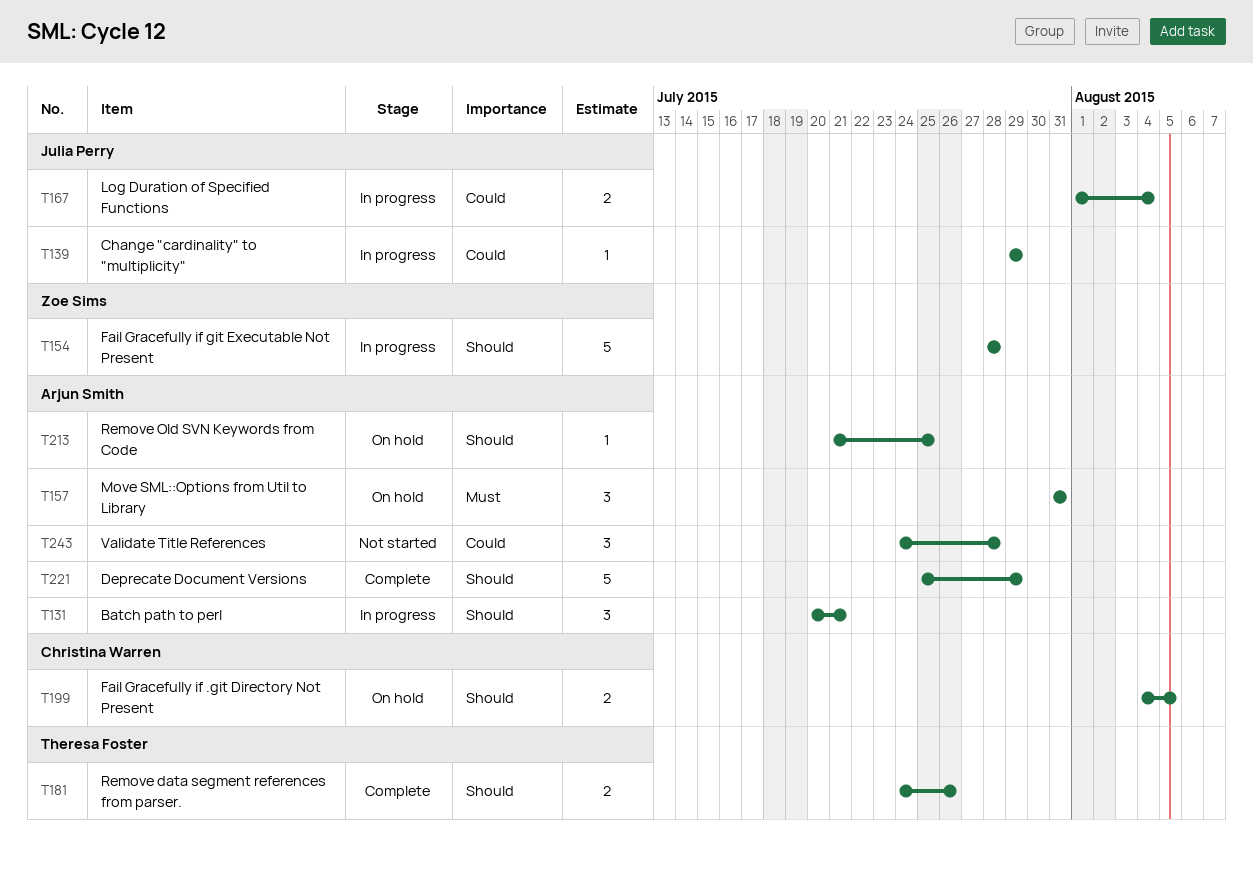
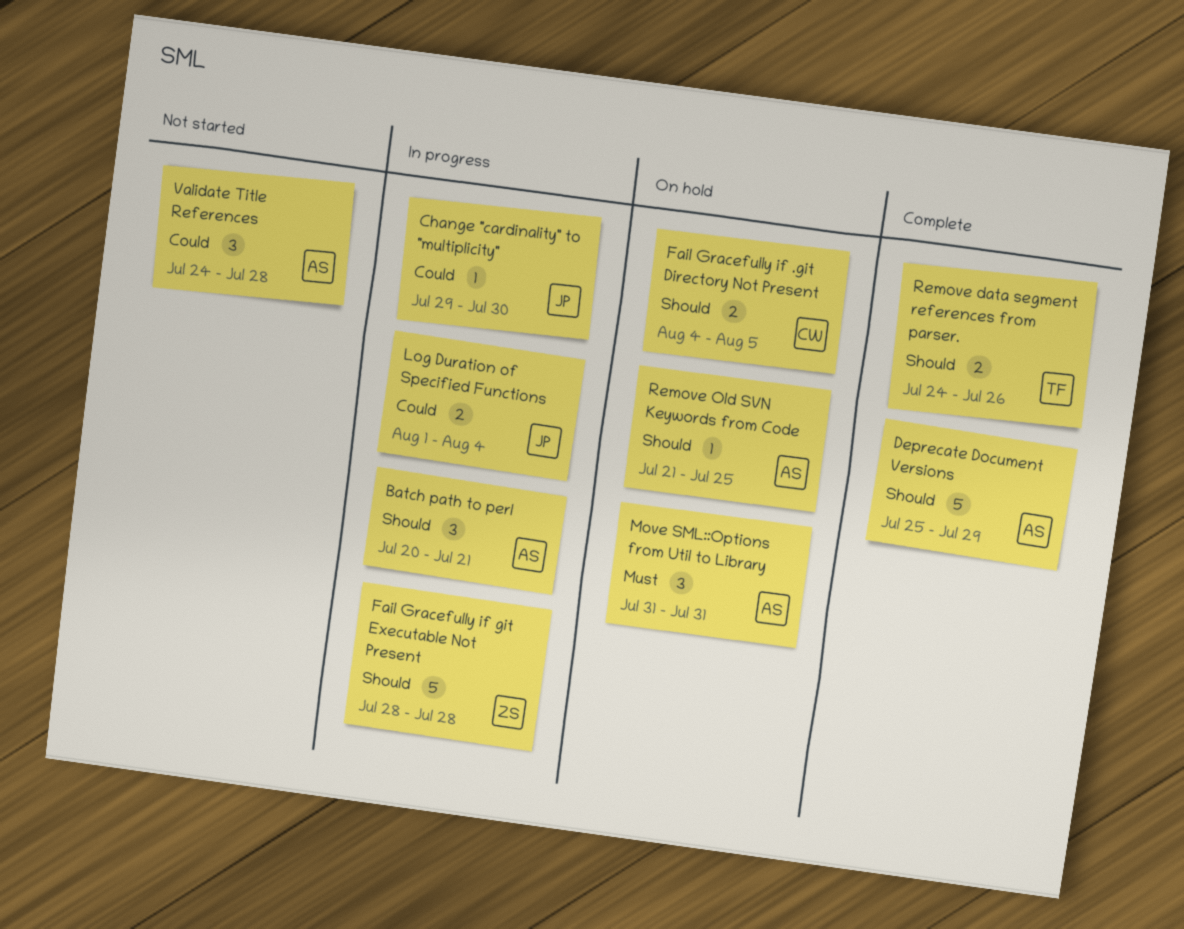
Change "cardinality" to "multiplicity", due: Jul 29 -> Jul 30

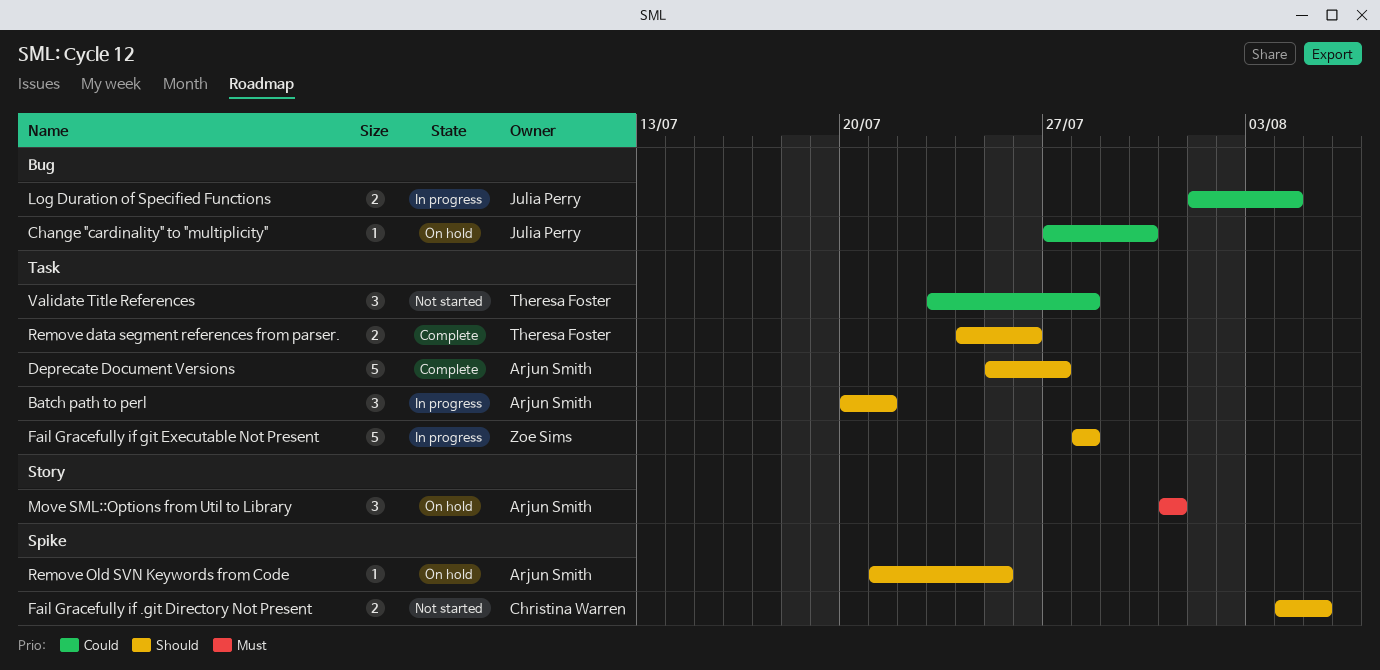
Change "cardinality" to "multiplicity", status: In progress -> On hold
Change "cardinality" to "multiplicity", start: Jul 29 -> Jul 27
Deprecate Document Versions, due: Jul 29 -> Jul 27
Fail Gracefully if .git Directory Not Present, status: On hold -> Not started
Validate Title References, owner: Arjun Smith -> Theresa Foster
Validate Title References, start: Jul 24 -> Jul 23

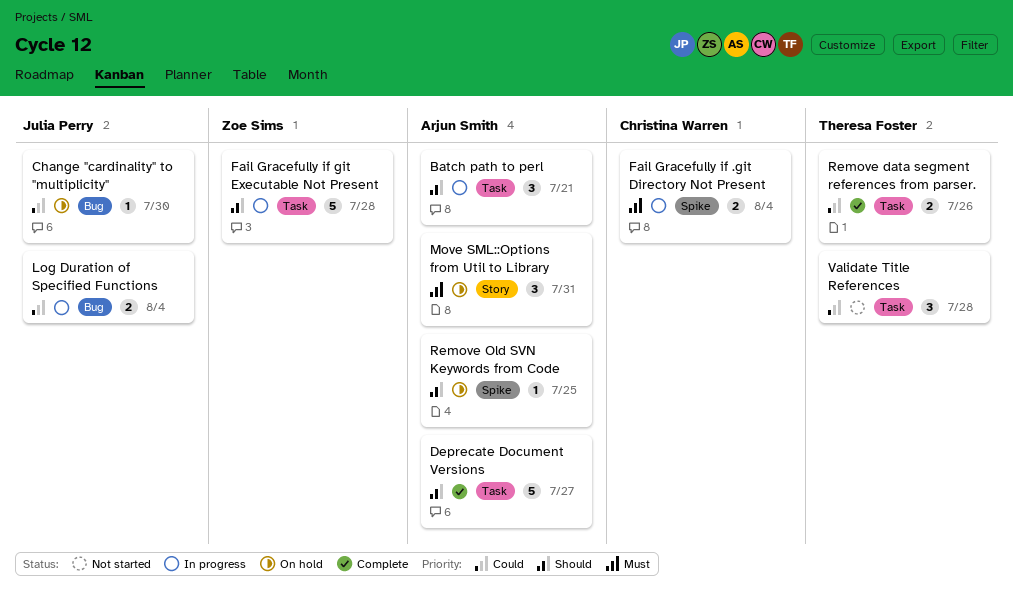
Fail Gracefully if .git Directory Not Present, status: Not started -> In progress
Fail Gracefully if .git Directory Not Present, priority: Should -> Must
Fail Gracefully if .git Directory Not Present, due: Aug 5 -> Aug 4
Remove data segment references from parser., priority: Should -> Could

